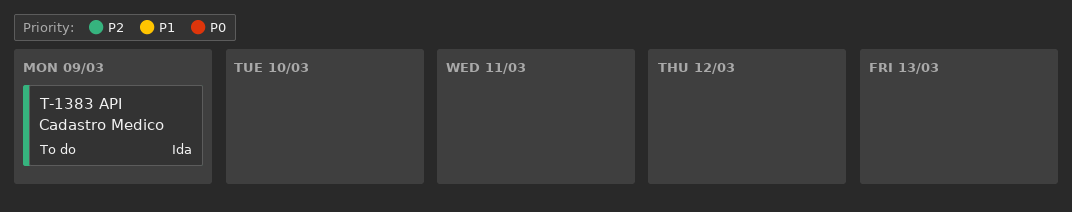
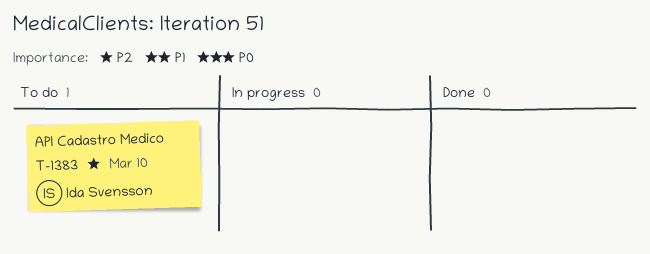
T-1383, due: Mar 9 -> Mar 10

